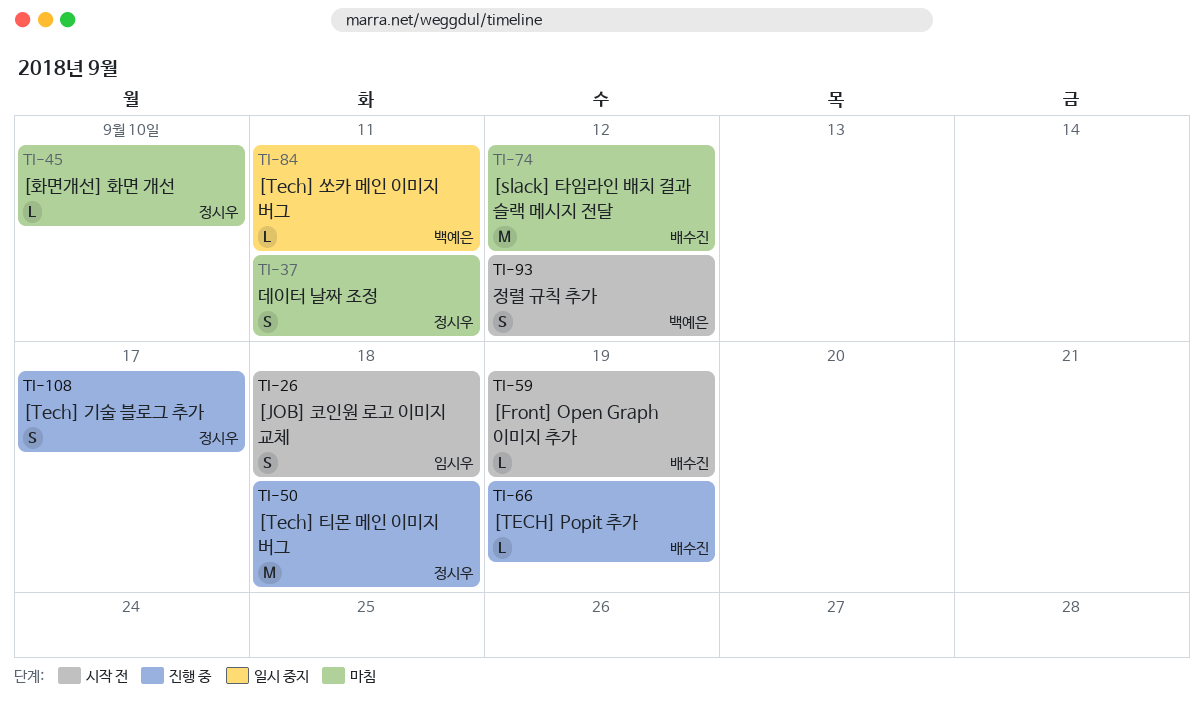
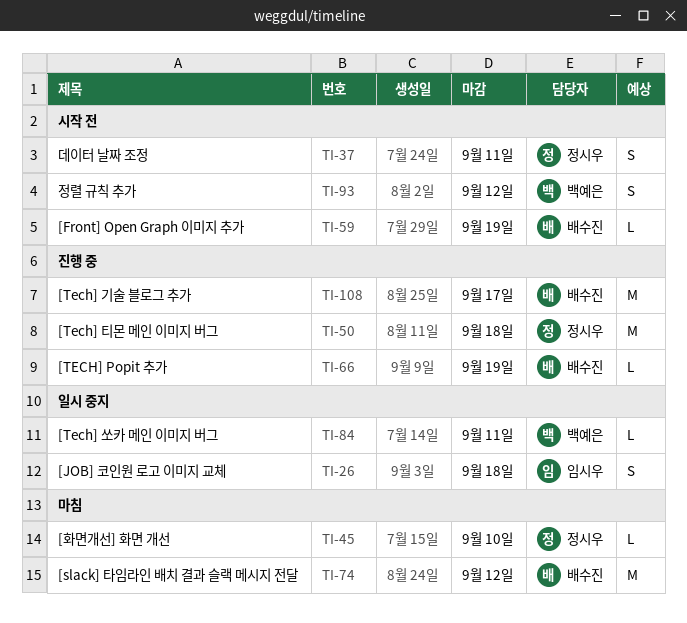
TI-26, status: 시작 전 -> 일시 중지
TI-37, status: 마침 -> 시작 전
TI-108, owner: 정시우 -> 배수진
TI-108, estimate: S -> M

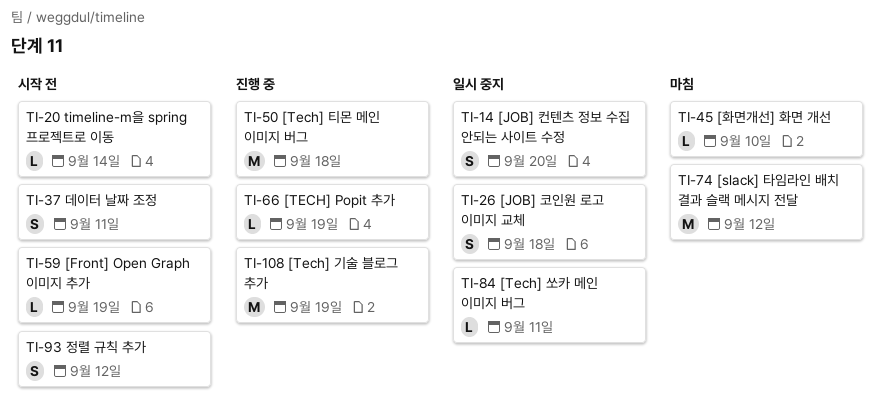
TI-14: none -> present
TI-20: none -> present
TI-108, due: Sep 17 -> Sep 19

